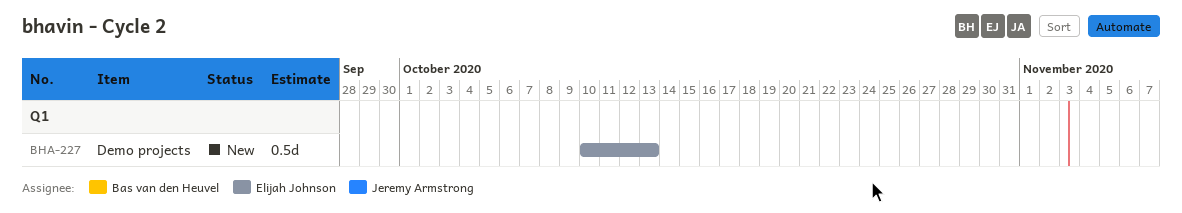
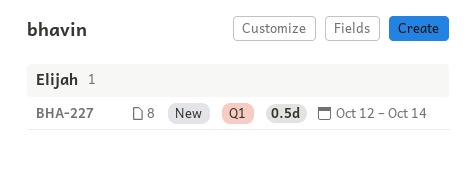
BHA-227, start: Oct 10 -> Oct 12
BHA-227, due: Oct 13 -> Oct 14

